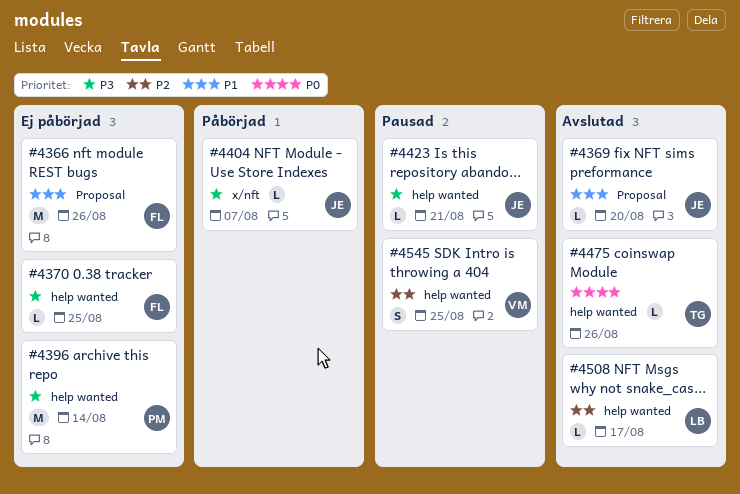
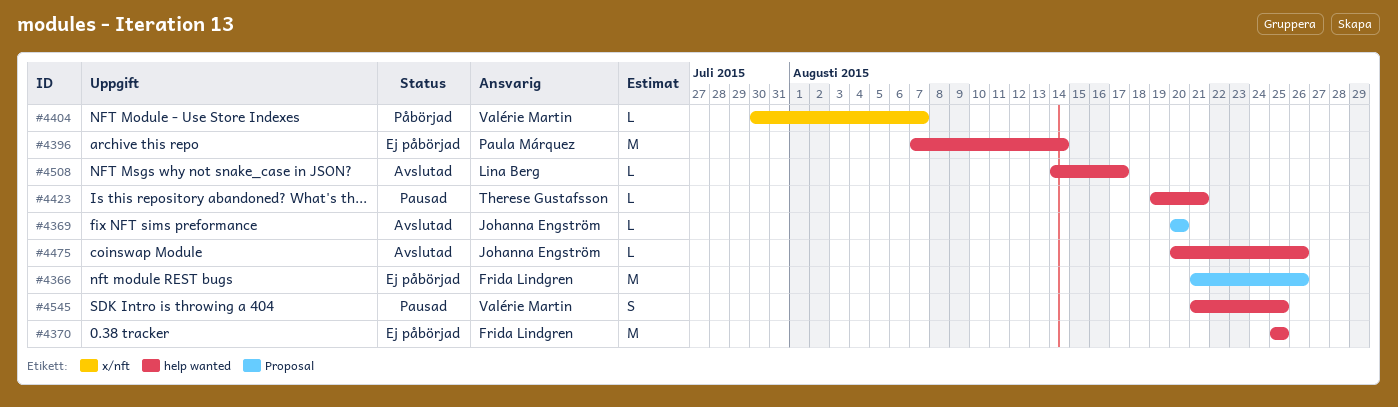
#4370, estimate: L -> M
#4404, owner: Johanna Engström -> Valérie Martin
#4423, owner: Johanna Engström -> Therese Gustafsson
#4475, owner: Therese Gustafsson -> Johanna Engström

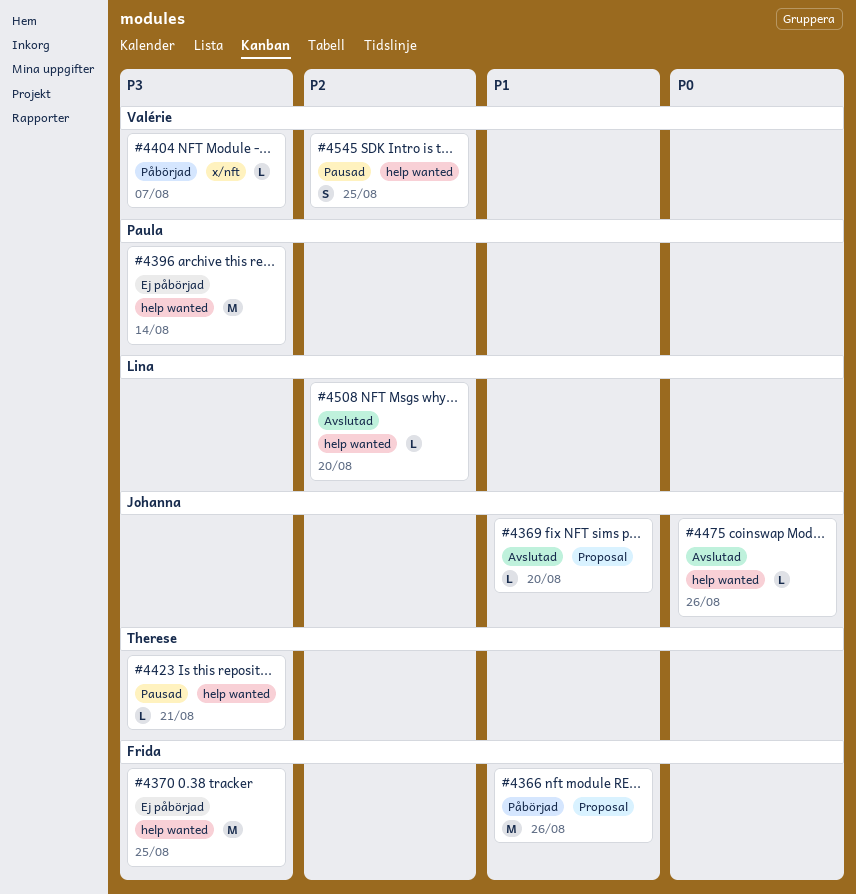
#4366, status: Ej påbörjad -> Påbörjad
#4508, due: Aug 17 -> Aug 20

